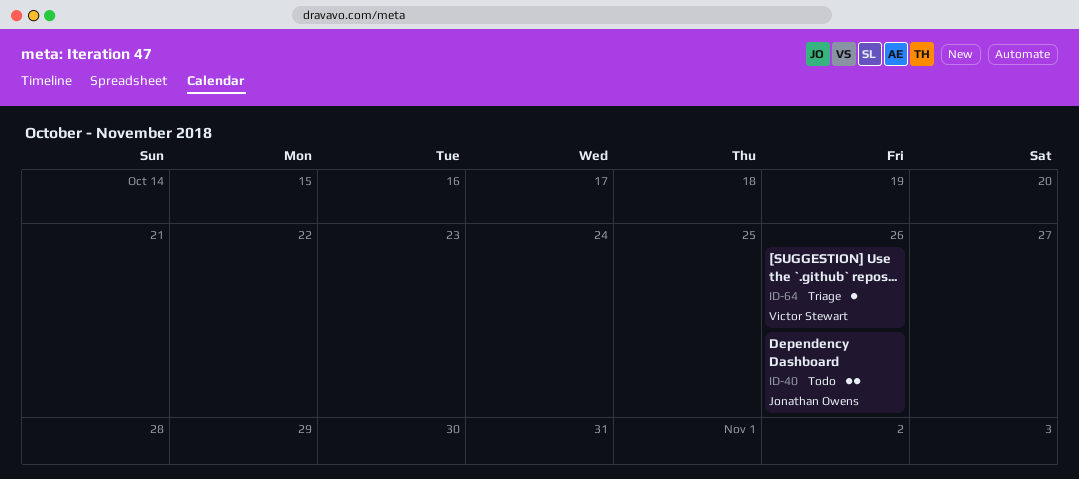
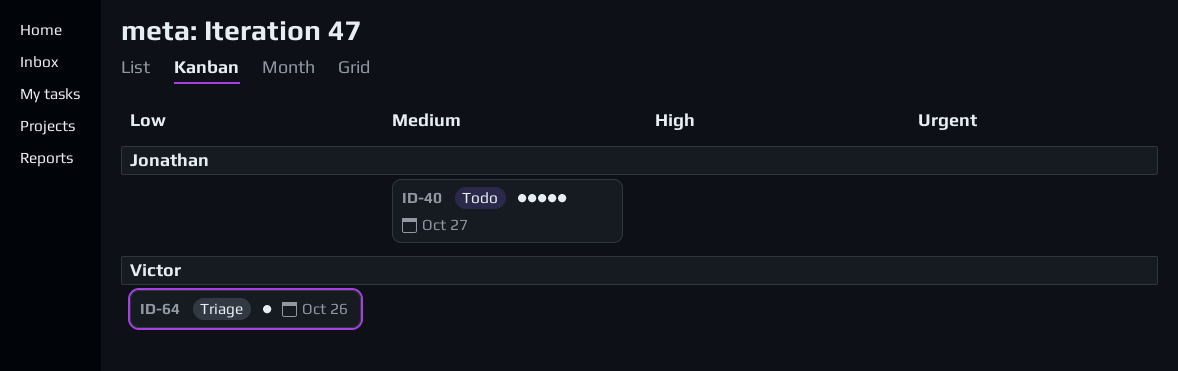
ID-40, estimate: 2 -> 5
ID-40, due: Oct 26 -> Oct 27

